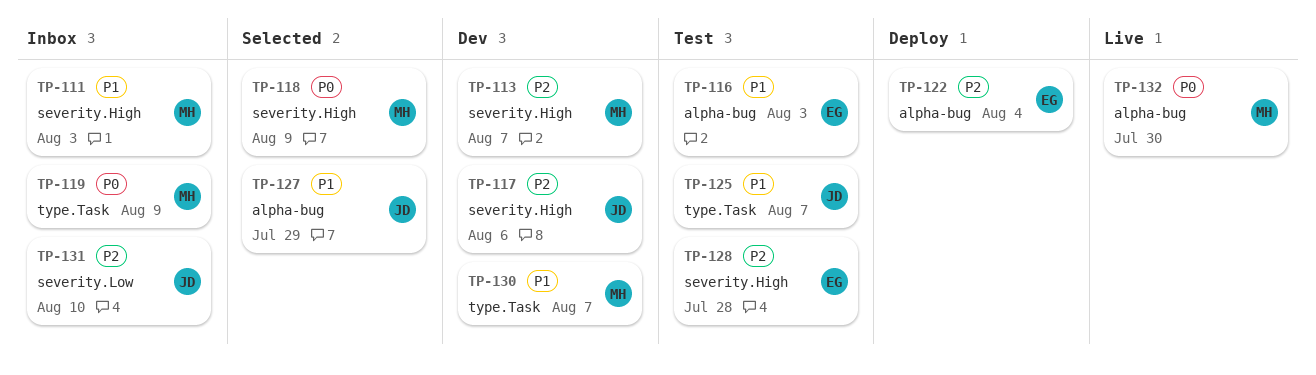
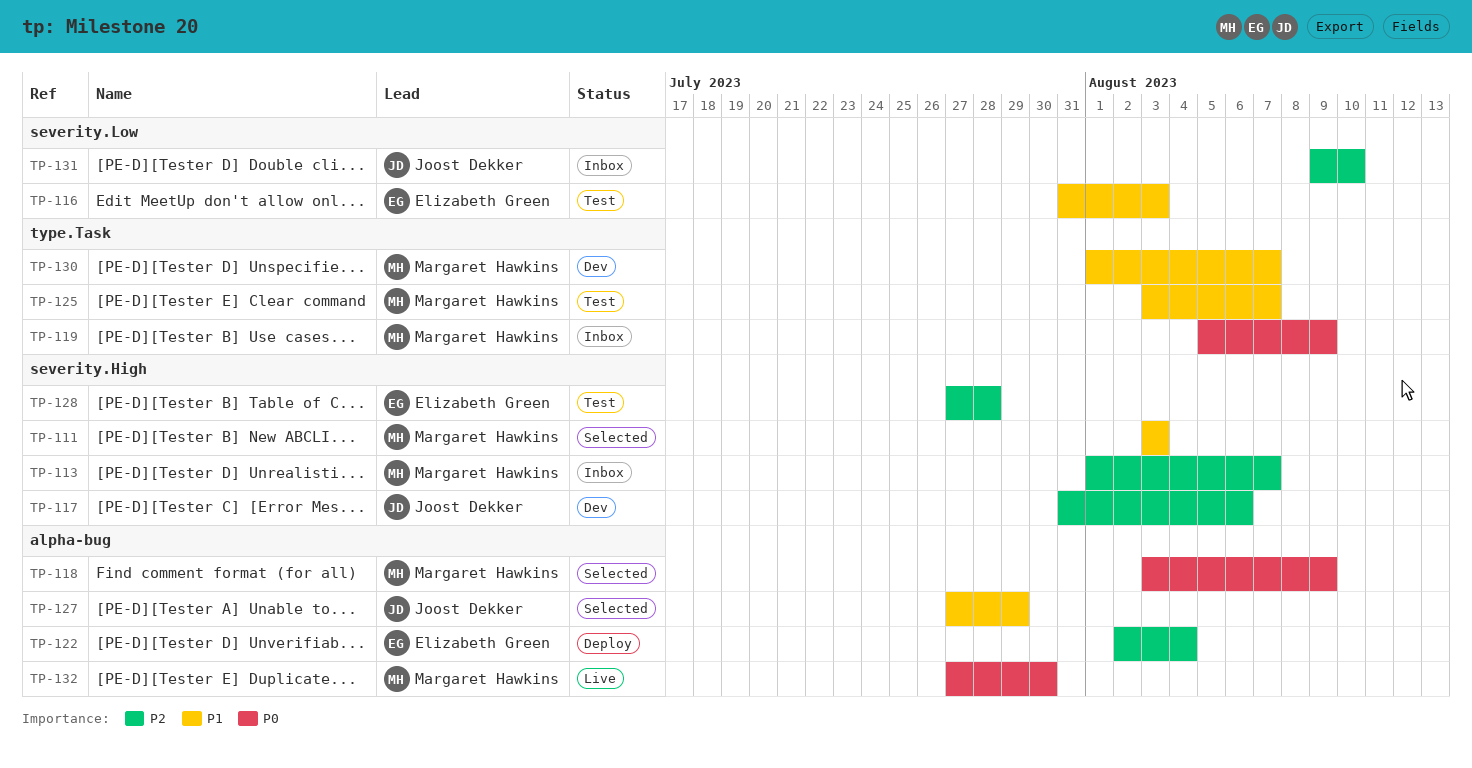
TP-111, status: Inbox -> Selected
TP-113, status: Dev -> Inbox
TP-116, label: alpha-bug -> severity.Low
TP-118, label: severity.High -> alpha-bug
TP-125, owner: Joost Dekker -> Margaret Hawkins

